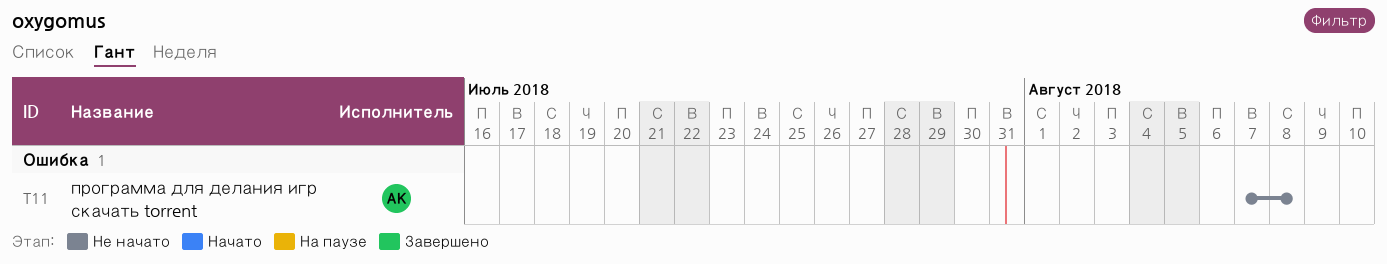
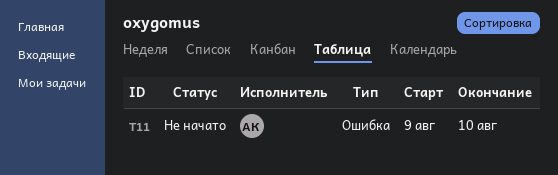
T11, start: Aug 7 -> Aug 9
T11, due: Aug 8 -> Aug 10

